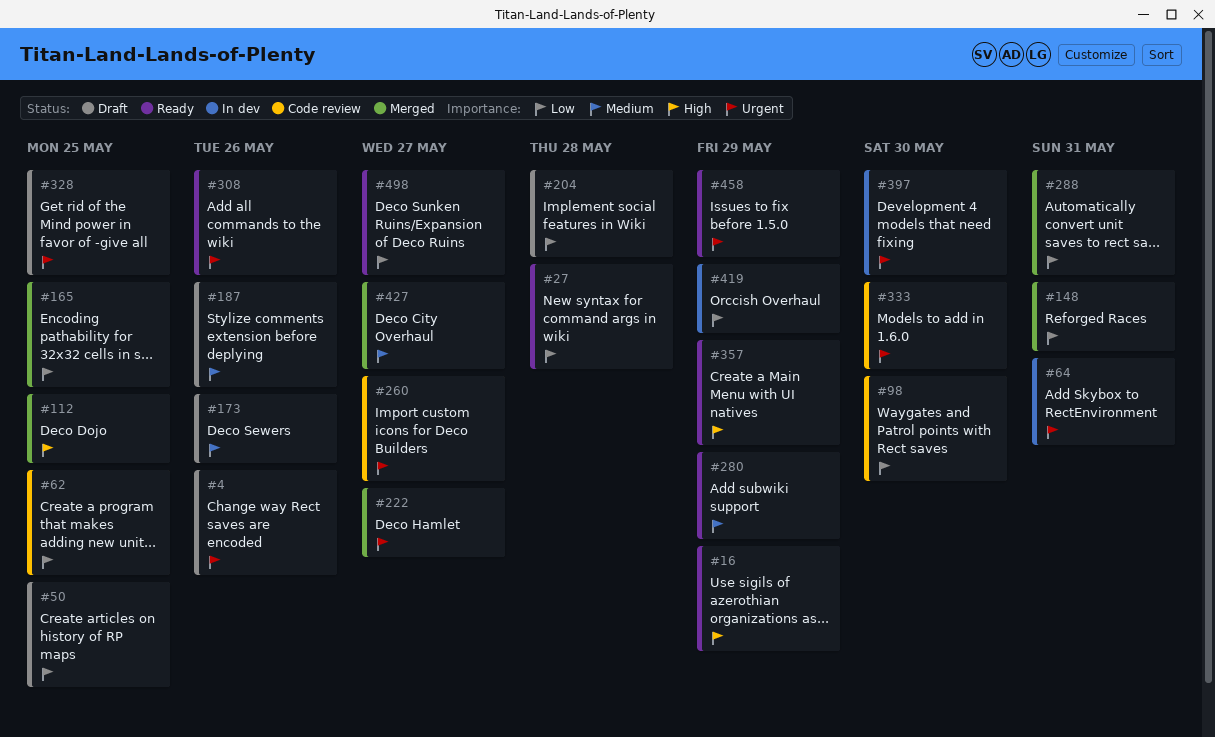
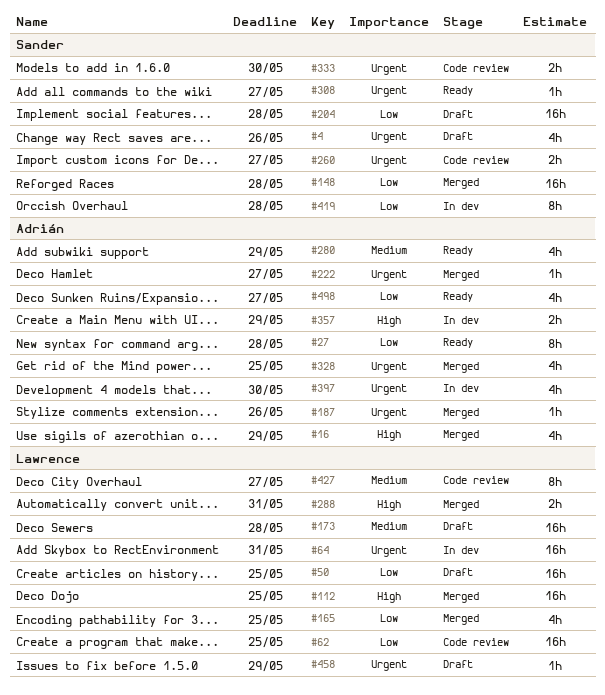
#16, status: Ready -> Merged
#98: present -> none
#148, due: May 31 -> May 28
#173, due: May 26 -> May 28
#187, status: Draft -> Merged
#187, priority: Medium -> Urgent
#288, priority: Low -> High
#308, due: May 26 -> May 27
#328, status: Draft -> Merged
#357, status: Ready -> In dev
#419, due: May 29 -> May 28
#427, status: Merged -> Code review
#458, status: Ready -> Draft

